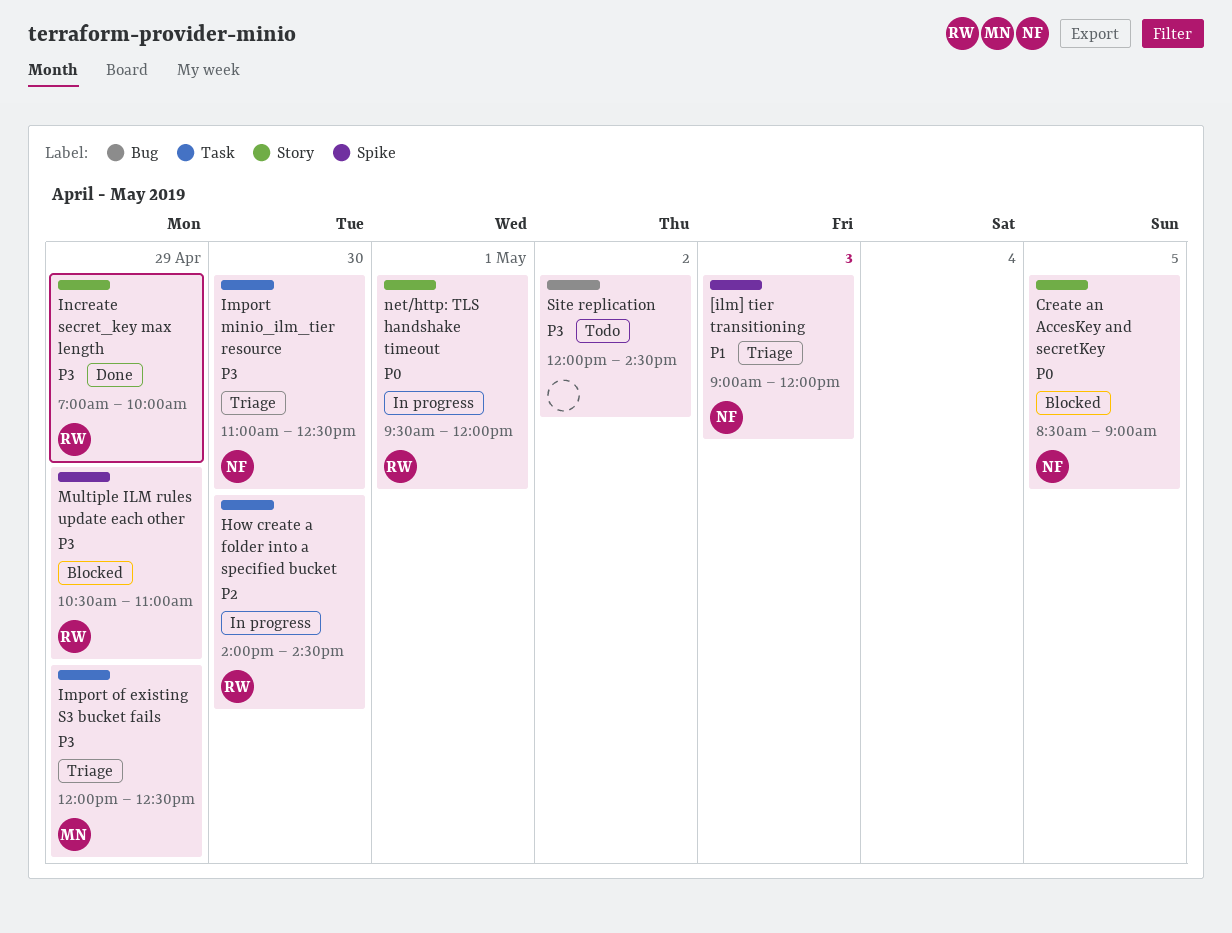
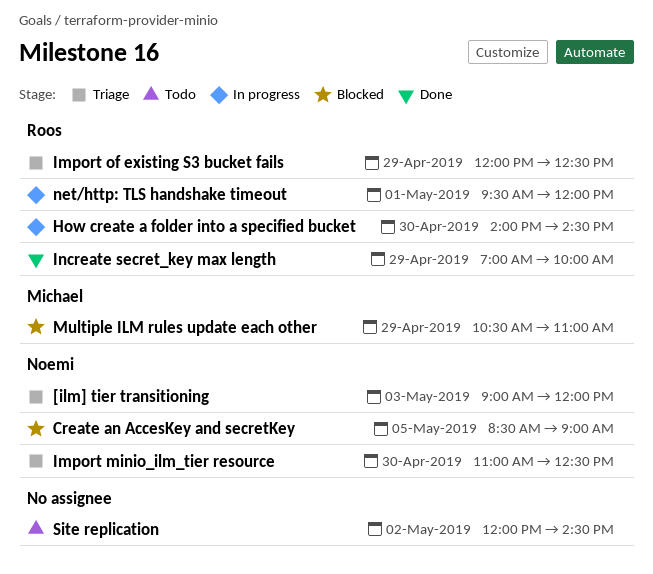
Import of existing S3 bucket fails, owner: Michael -> Roos
Multiple ILM rules update each other, owner: Roos -> Michael

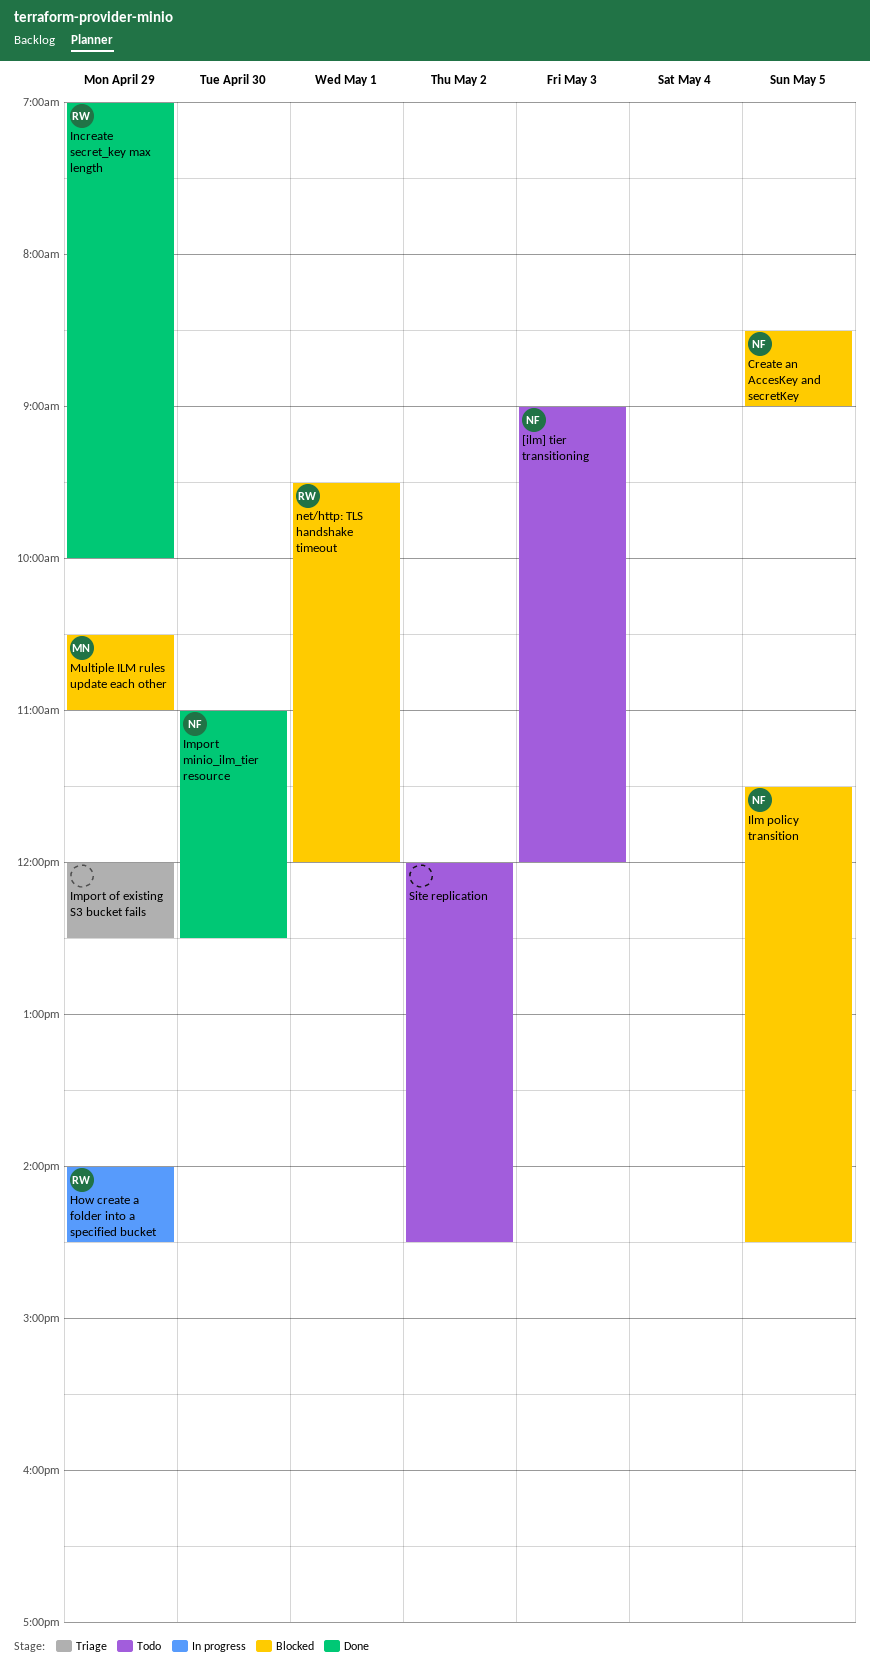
[ilm] tier transitioning, status: Triage -> Todo
How create a folder into a specified bucket, day: Apr 30 -> Apr 29
Ilm policy transition: none -> present
Import minio_ilm_tier resource, status: Triage -> Done
Import of existing S3 bucket fails, owner: Roos -> none
net/http: TLS handshake timeout, status: In progress -> Blocked

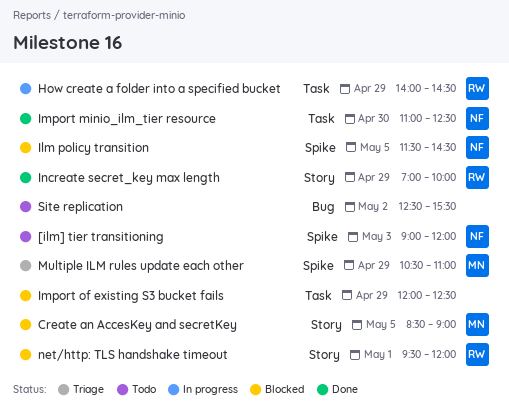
Create an AccesKey and secretKey, owner: NF -> MN
Import of existing S3 bucket fails, status: Triage -> Blocked
Multiple ILM rules update each other, status: Blocked -> Triage
Site replication, begins: 12:00 -> 12:30
Site replication, ends: 14:30 -> 15:30

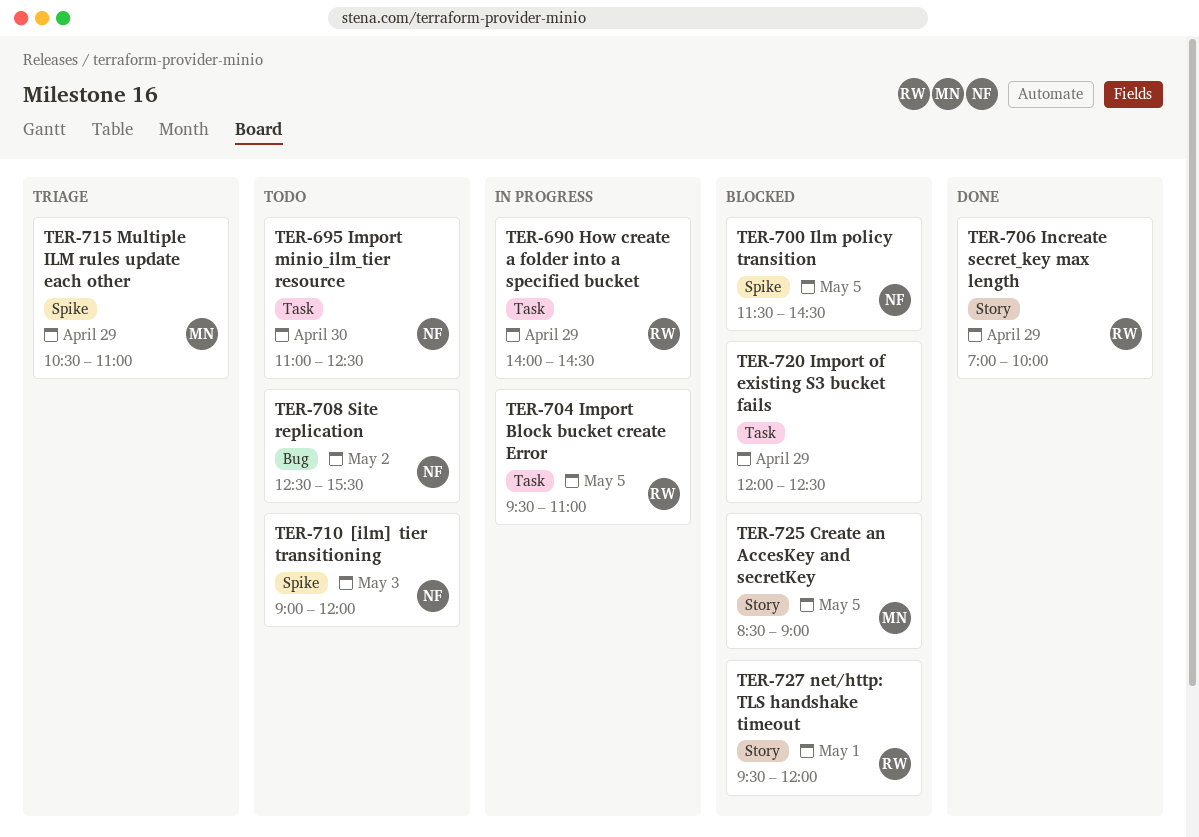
Import Block bucket create Error: none -> present
Import minio_ilm_tier resource, status: Done -> Todo
Site replication, owner: none -> NF

